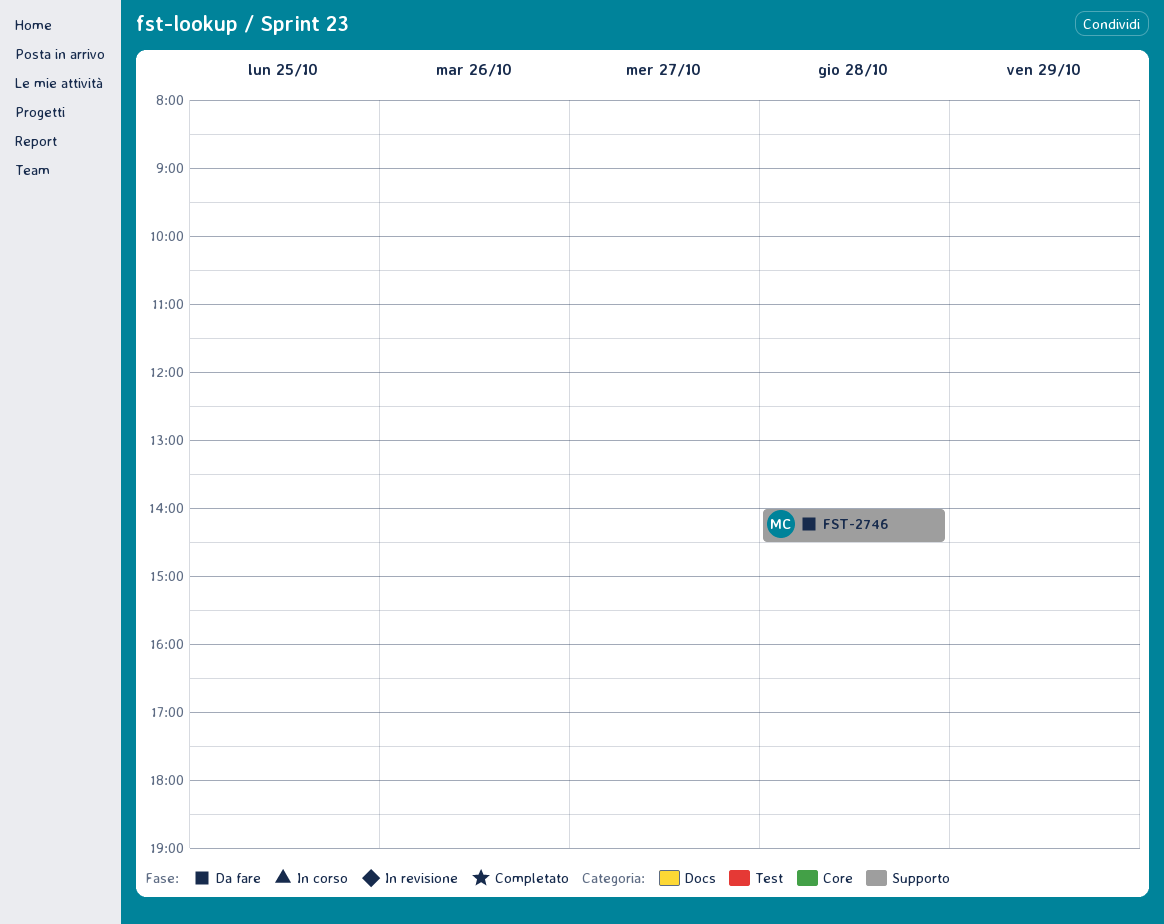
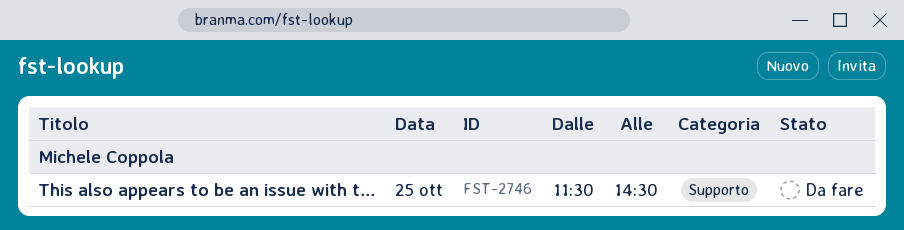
FST-2746, day: Oct 28 -> Oct 25
FST-2746, begins: 14:00 -> 11:30

